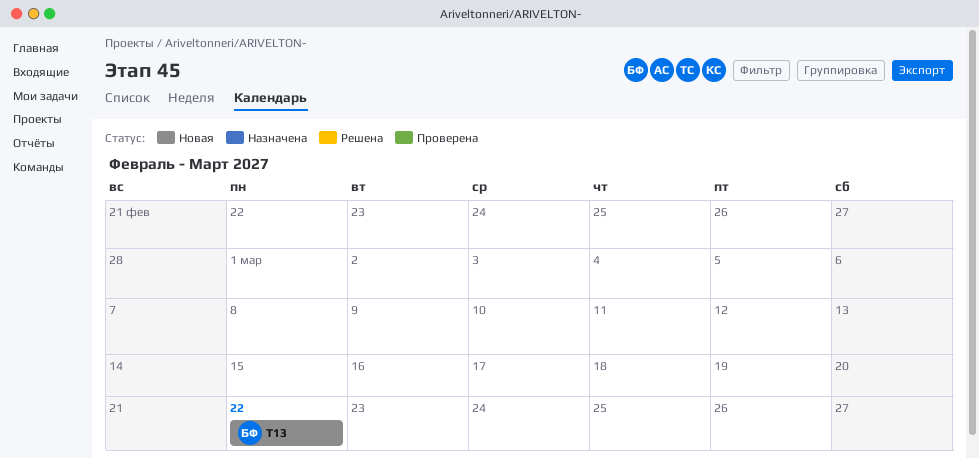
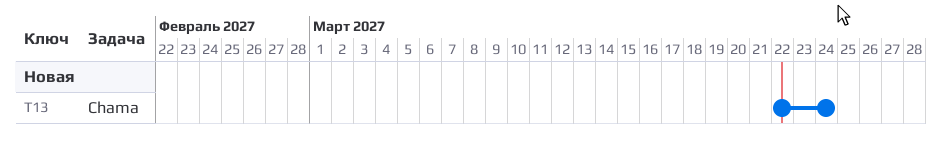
T13, due: Mar 22 -> Mar 24

